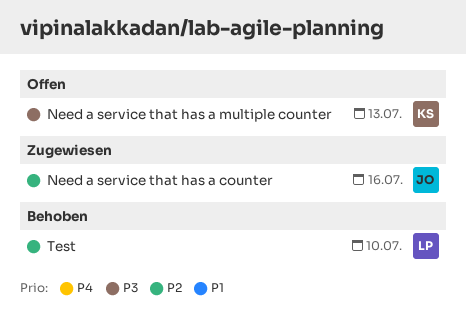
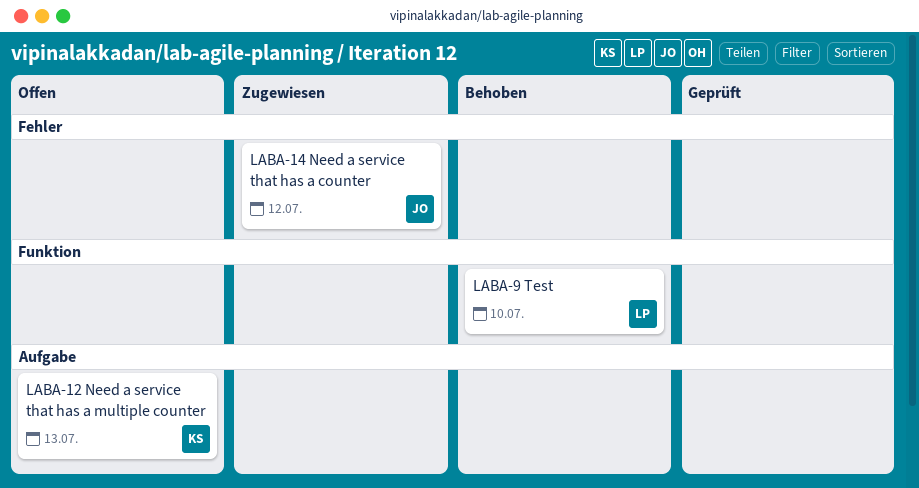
Need a service that has a counter, due: Jul 16 -> Jul 12

